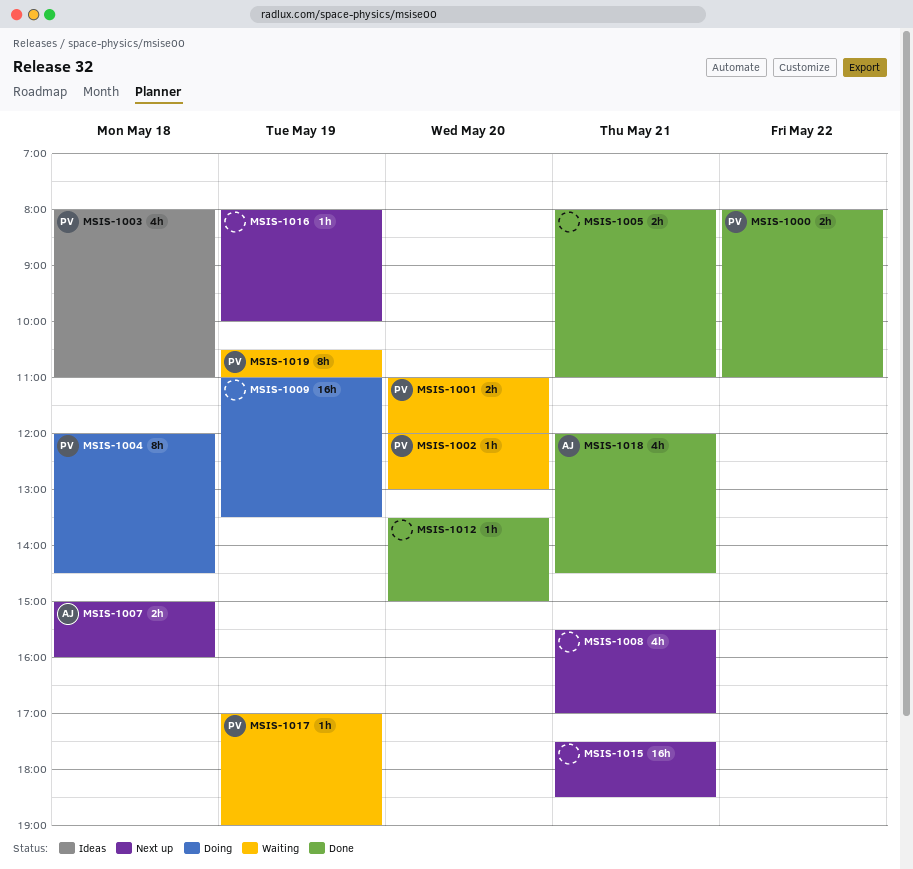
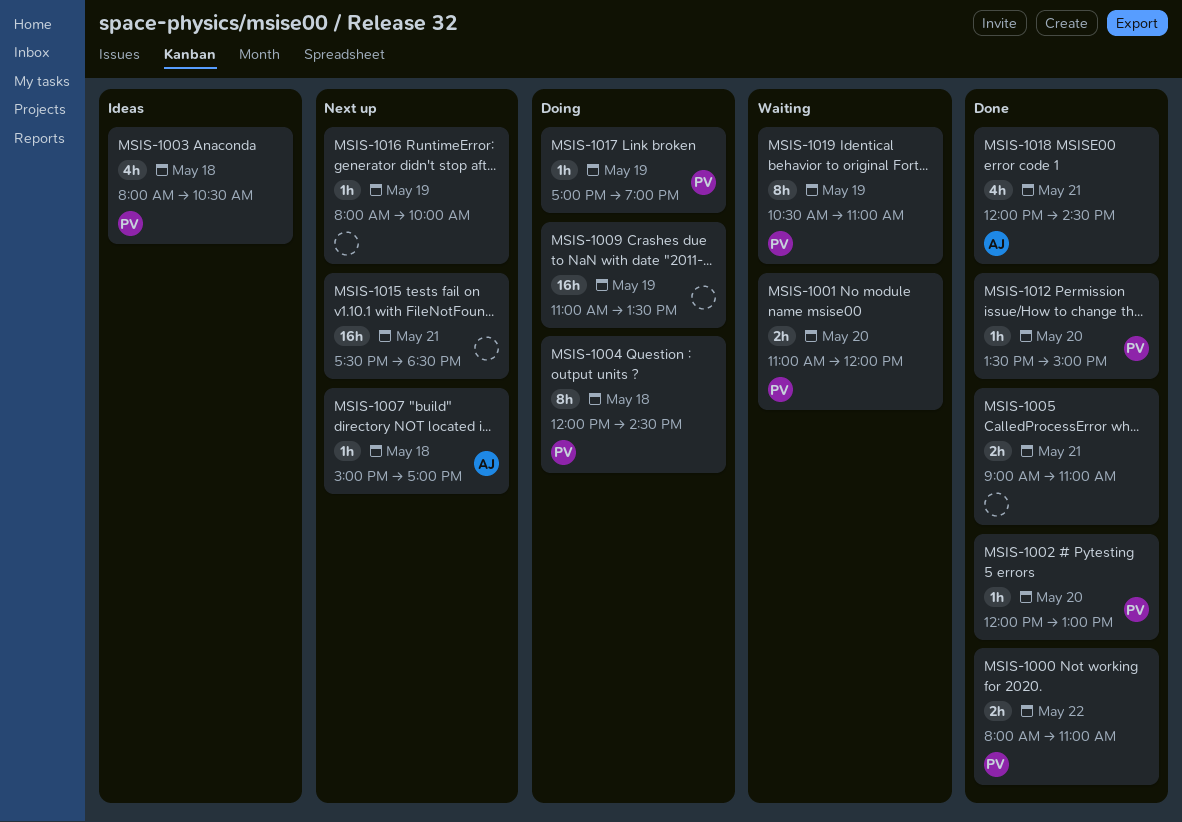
MSIS-1002, status: Waiting -> Done
MSIS-1003, ends: 11:00 -> 10:30
MSIS-1005, begins: 08:00 -> 09:00
MSIS-1007, estimate: 2h -> 1h
MSIS-1007, ends: 16:00 -> 17:00
MSIS-1008: present -> none
MSIS-1012, owner: none -> PV
MSIS-1017, status: Waiting -> Doing

